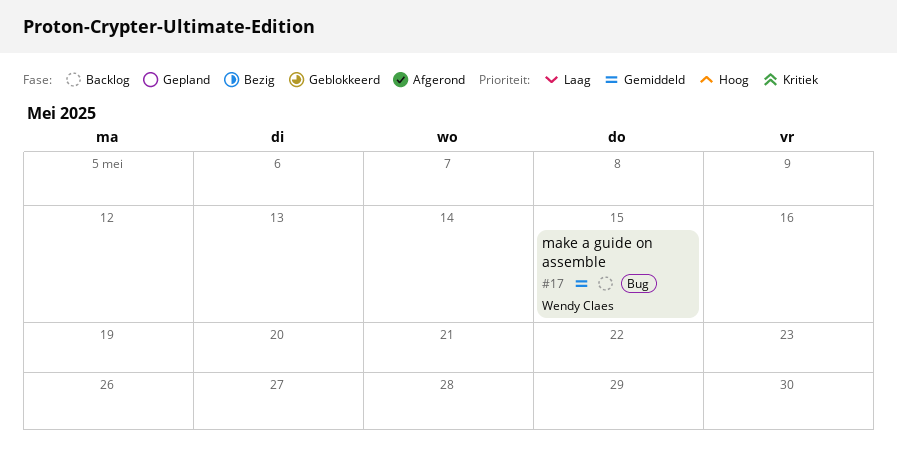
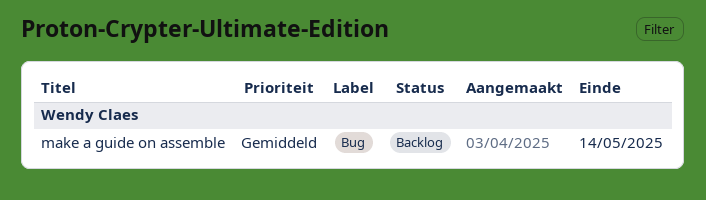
make a guide on assemble, due: May 15 -> May 14

